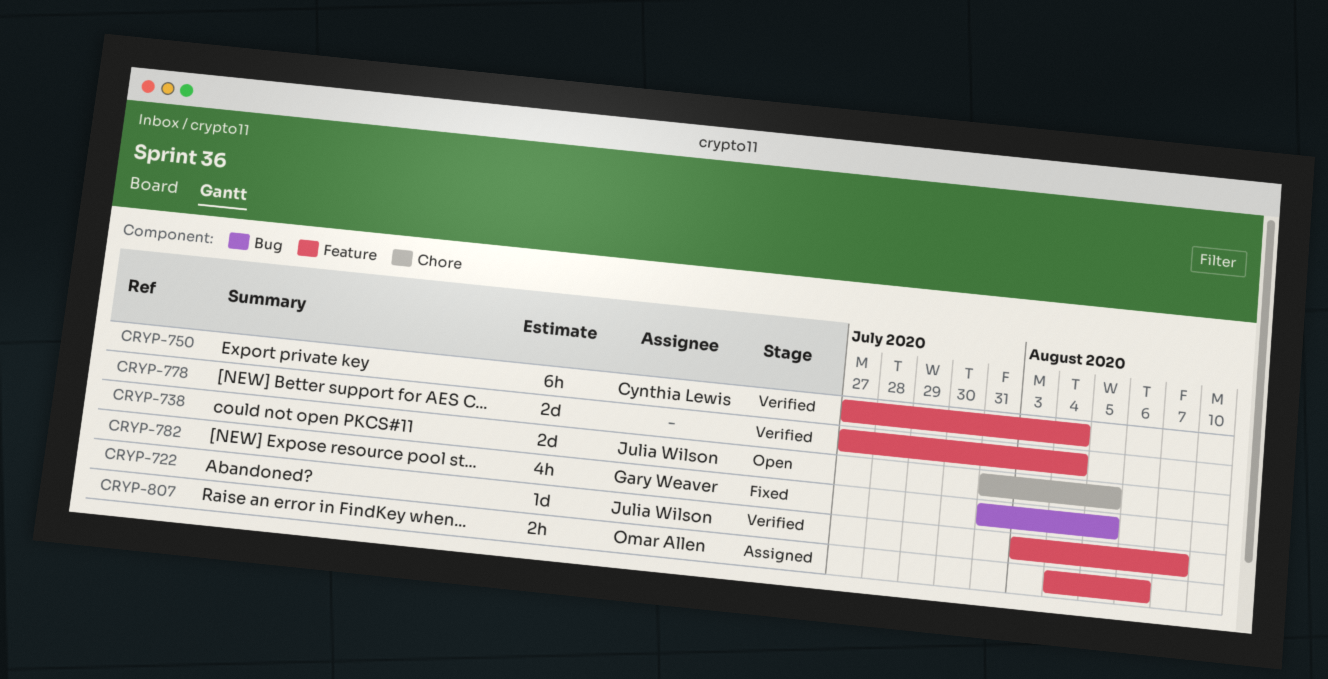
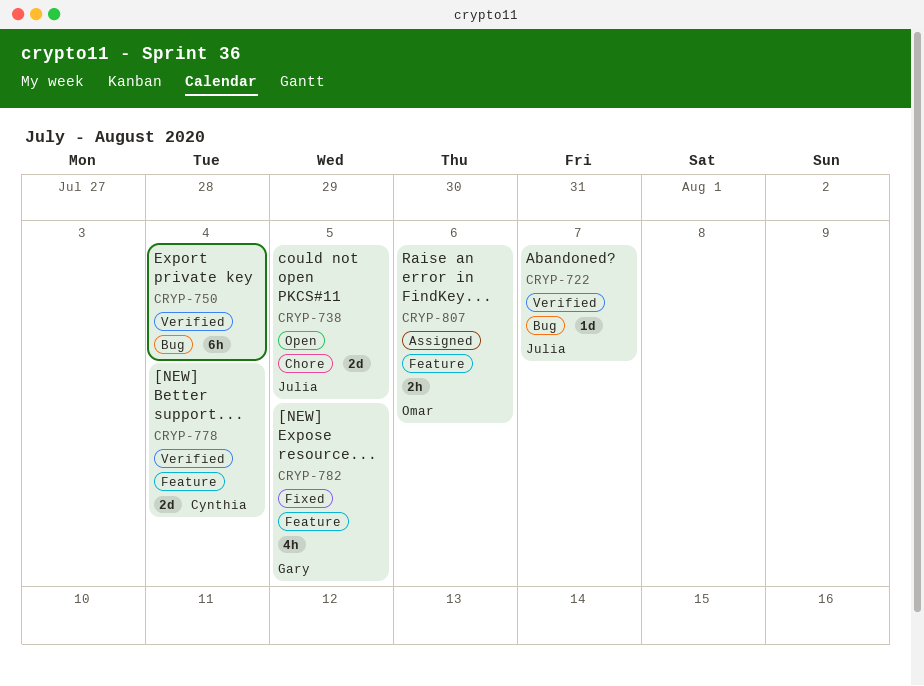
CRYP-722, label: Feature -> Bug
CRYP-750, owner: Cynthia Lewis -> none
CRYP-750, label: Feature -> Bug
CRYP-778, owner: none -> Cynthia Lewis
CRYP-782, label: Bug -> Feature

